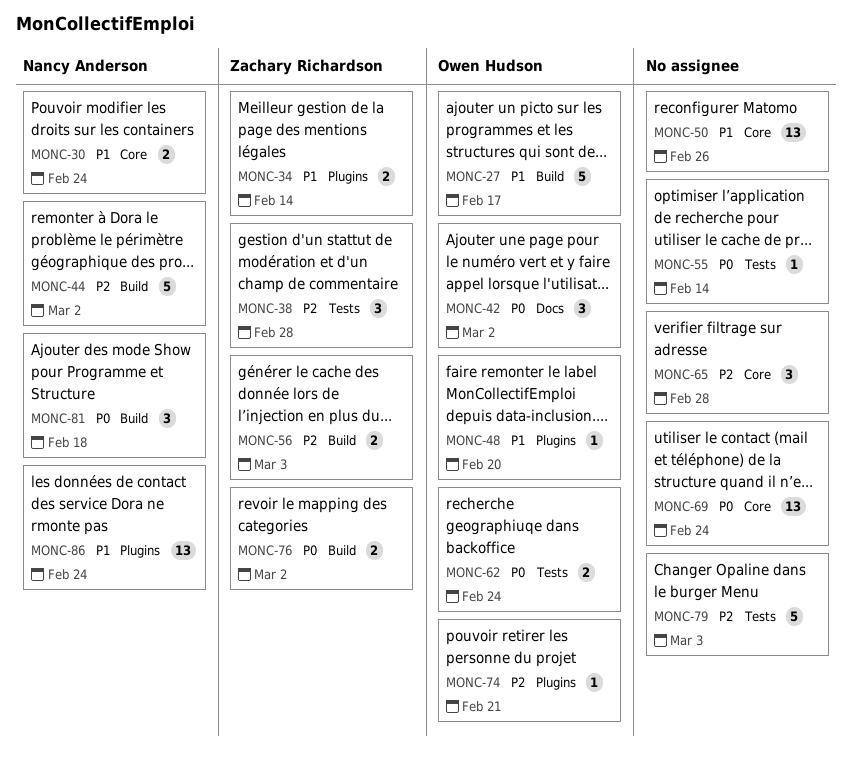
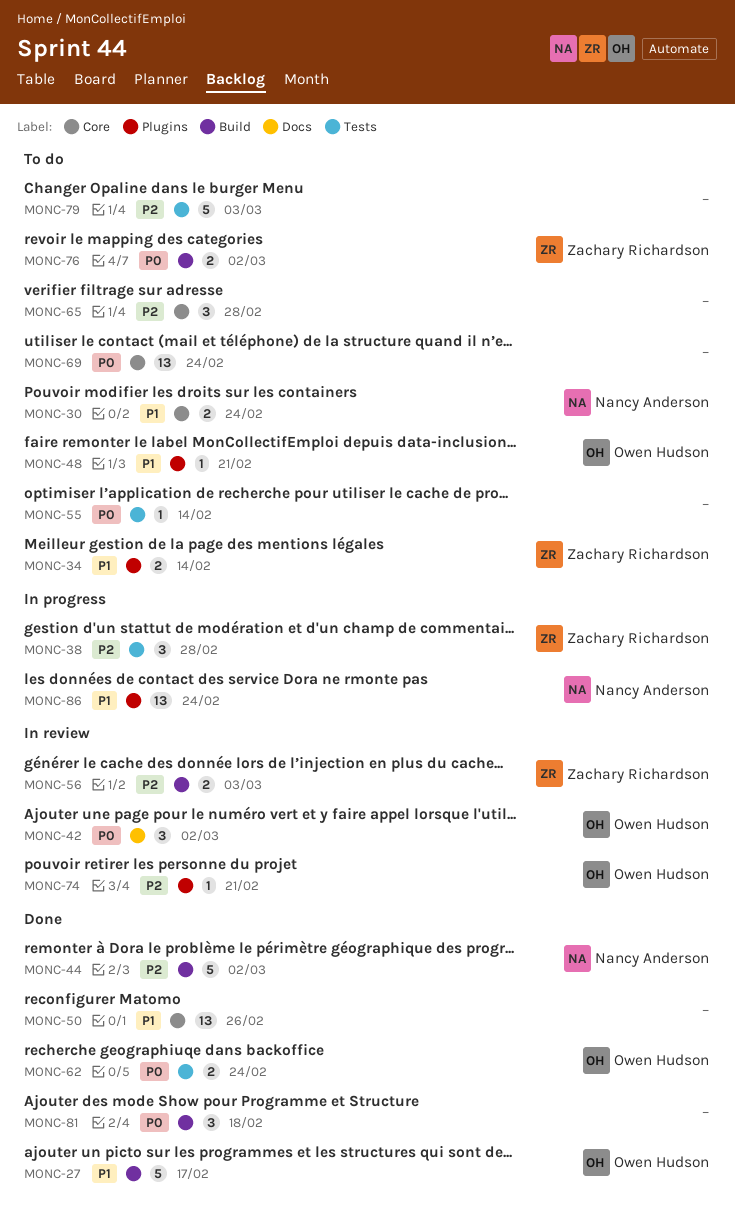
MONC-48, due: Feb 20 -> Feb 21
MONC-81, owner: Nancy Anderson -> none

